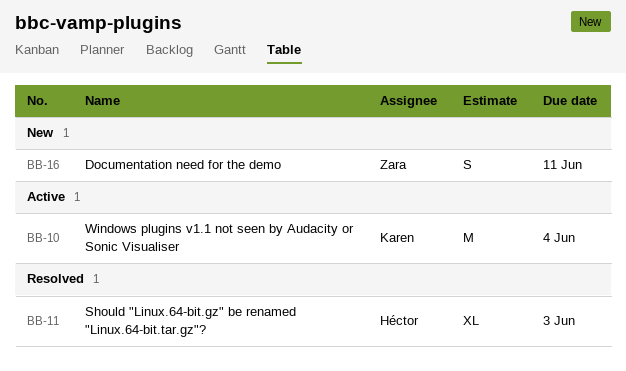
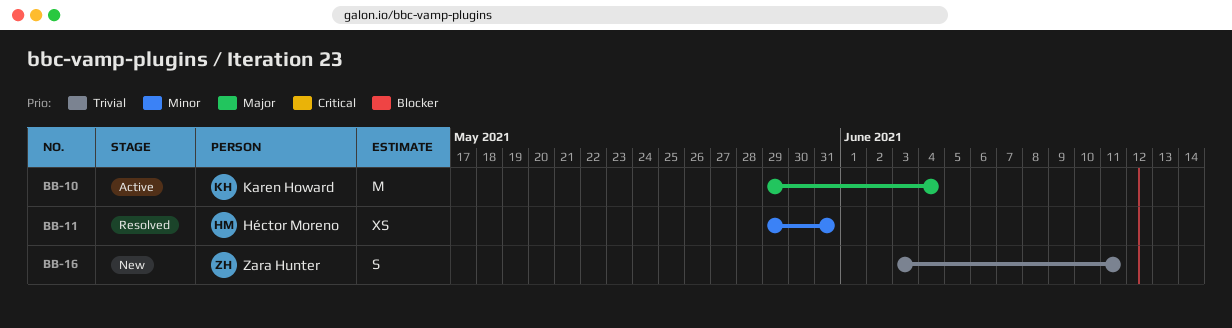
BB-11, estimate: XL -> XS
BB-11, due: Jun 3 -> May 31

